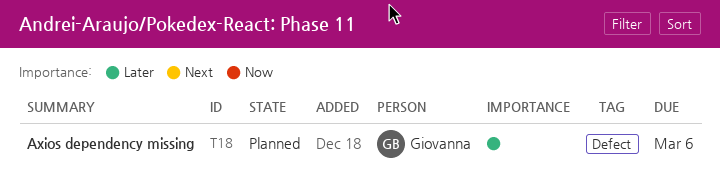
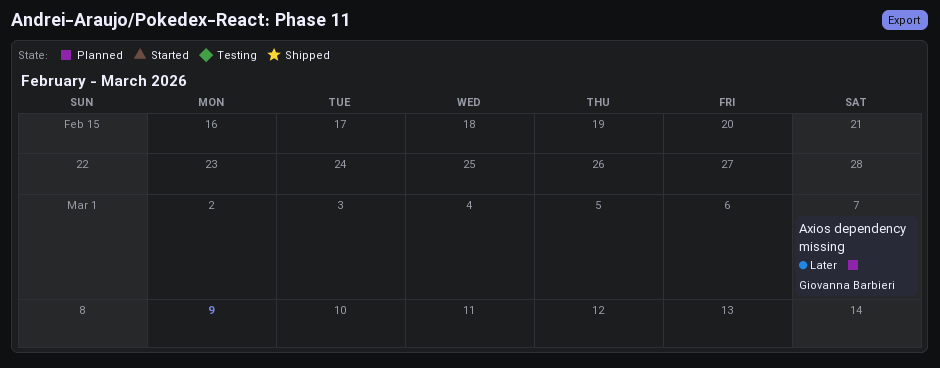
Axios dependency missing, due: Mar 6 -> Mar 7

